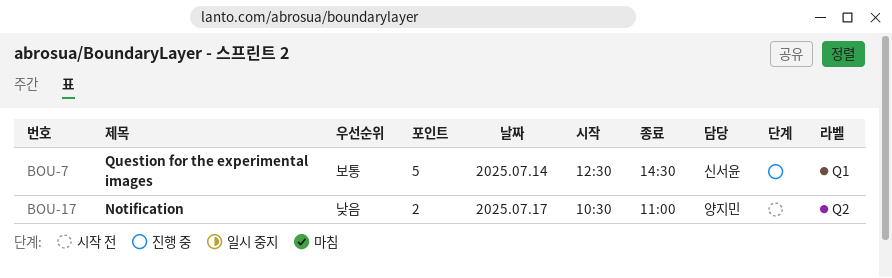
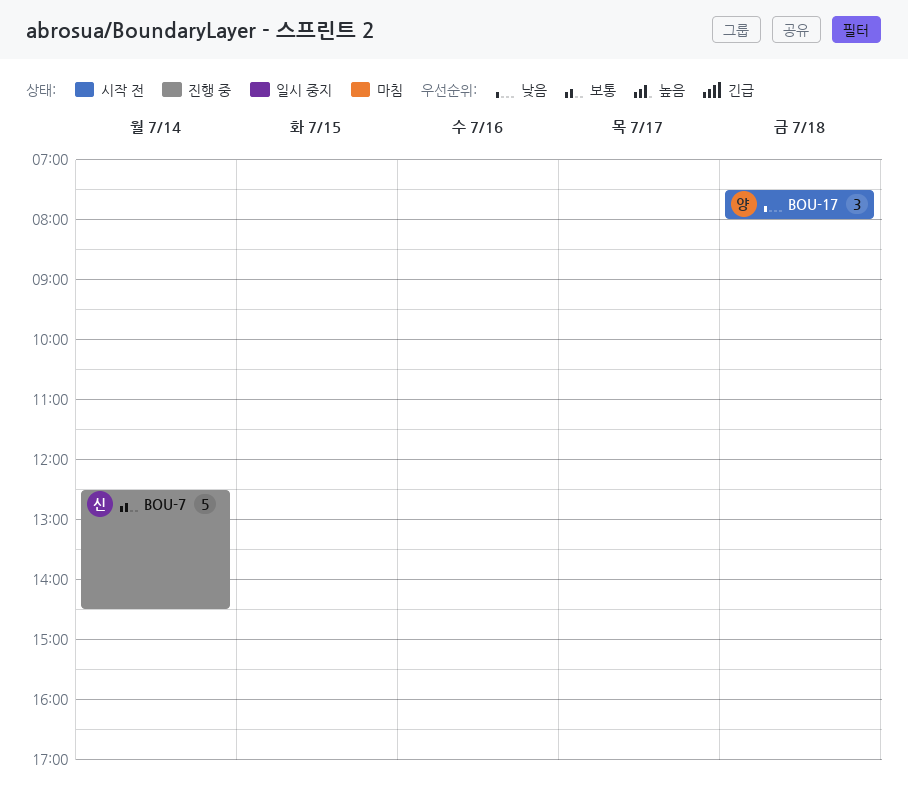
BOU-17, estimate: 2 -> 3
BOU-17, day: Jul 17 -> Jul 18
BOU-17, begins: 10:30 -> 07:30
BOU-17, ends: 11:00 -> 08:00

